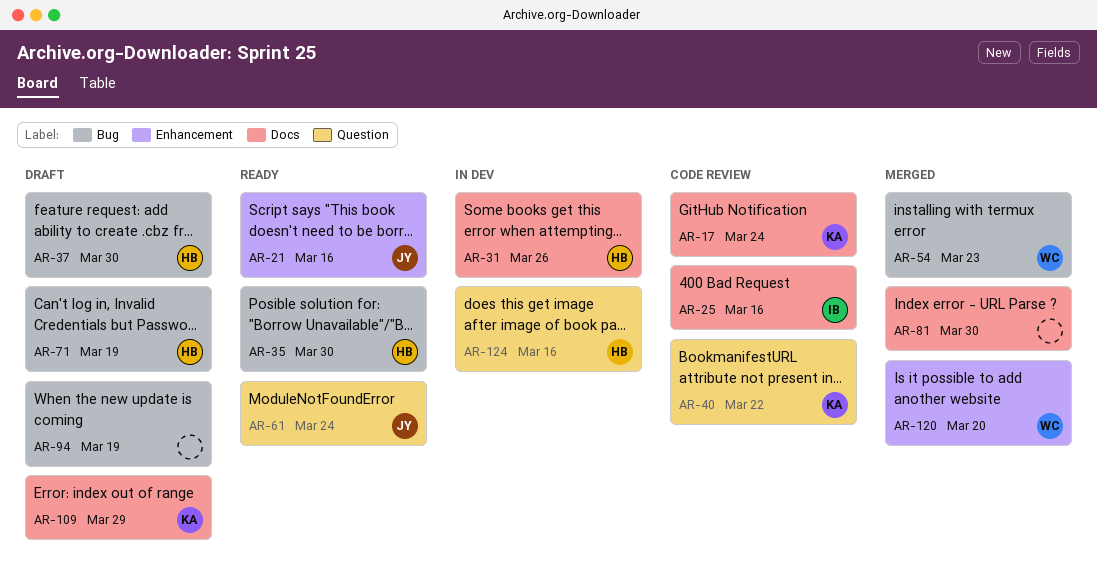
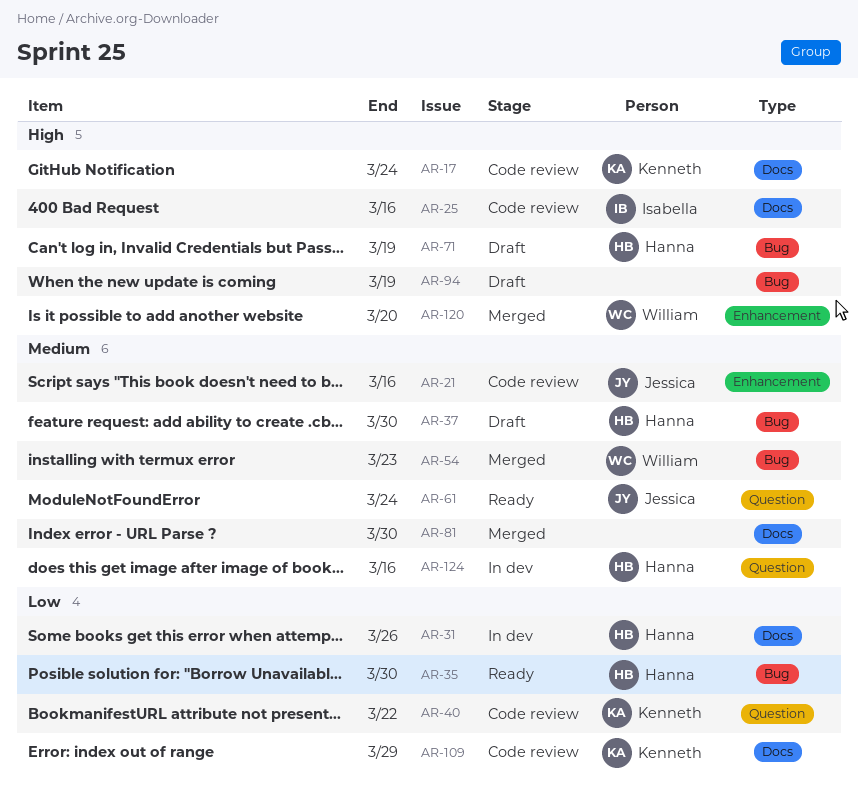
AR-21, status: Ready -> Code review
AR-109, status: Draft -> Code review

